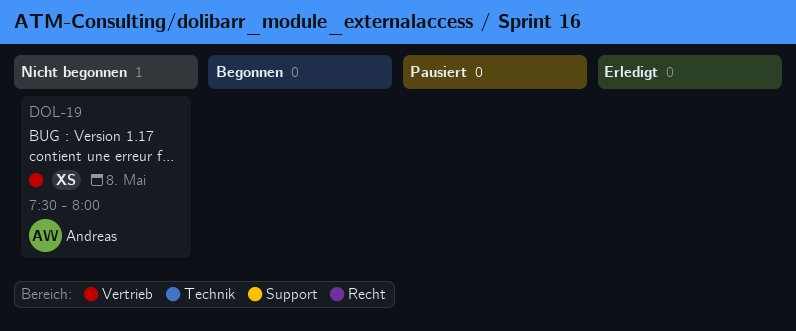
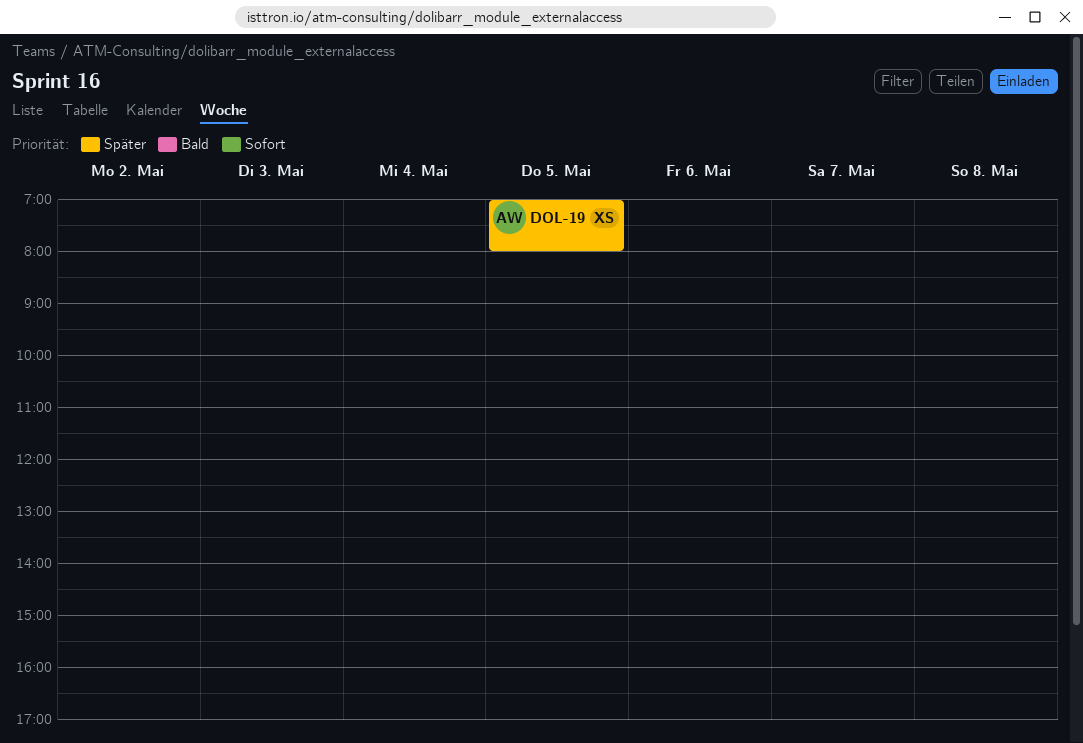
DOL-19, day: May 8 -> May 5
DOL-19, begins: 07:30 -> 07:00

